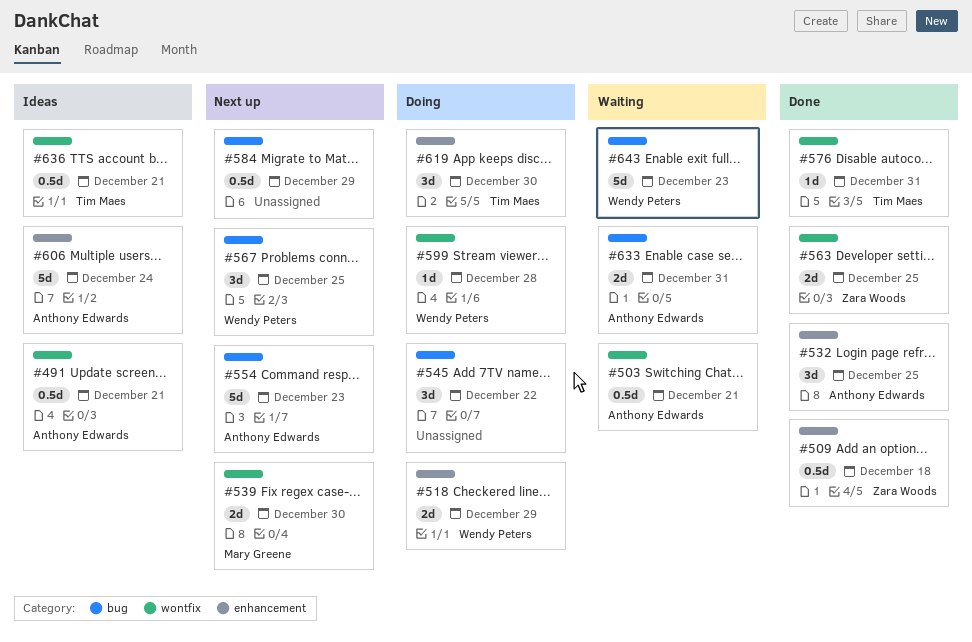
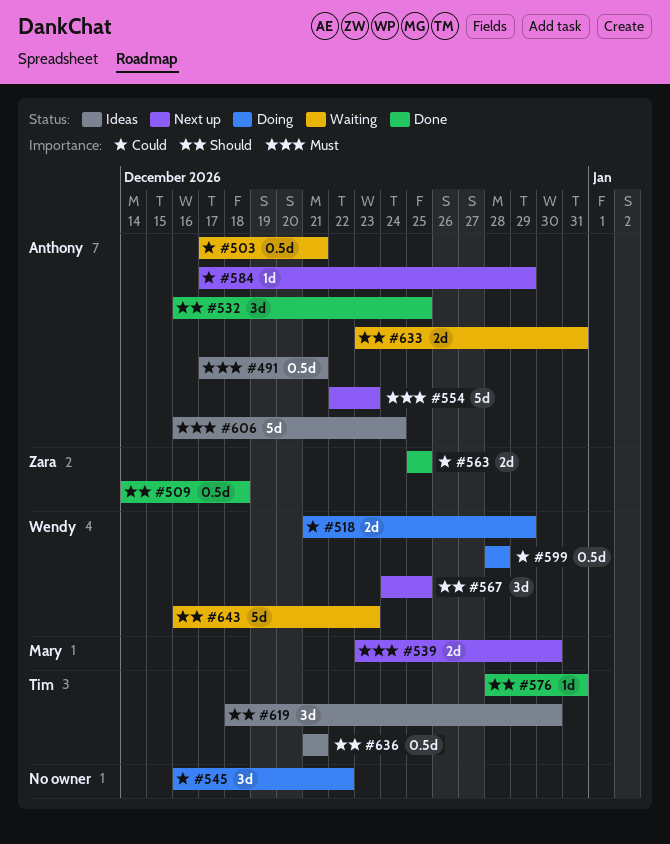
#584, owner: none -> Anthony Edwards
#584, estimate: 0.5d -> 1d
#599, estimate: 1d -> 0.5d
#619, status: Doing -> Ideas

